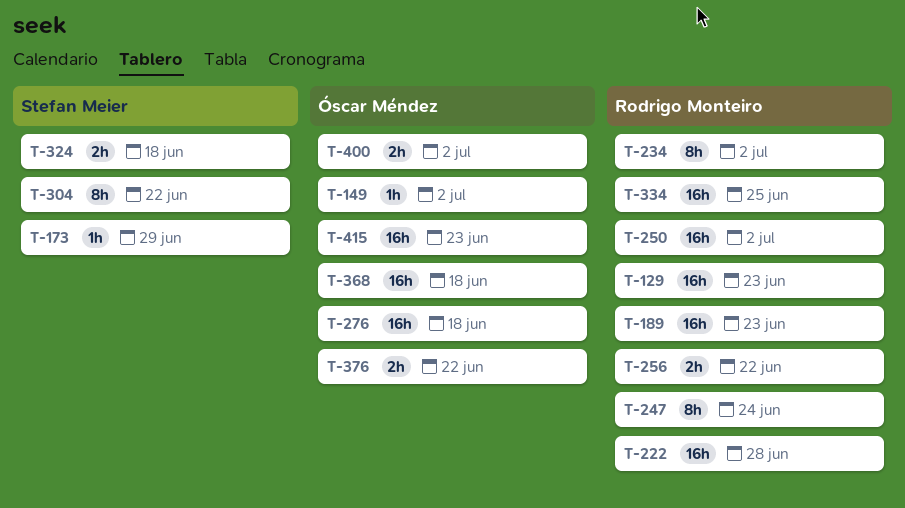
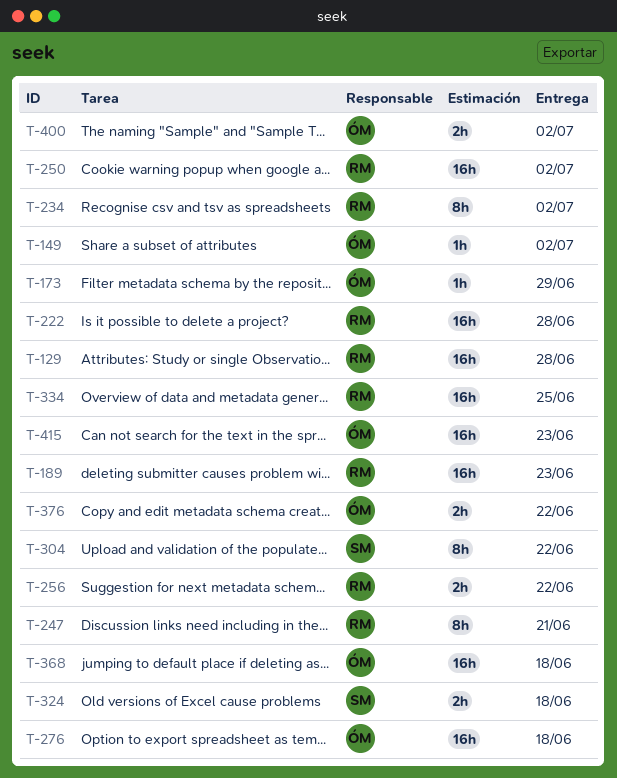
T-129, due: Jun 23 -> Jun 28
T-173, owner: Stefan Meier -> Óscar Méndez
T-247, due: Jun 24 -> Jun 21

